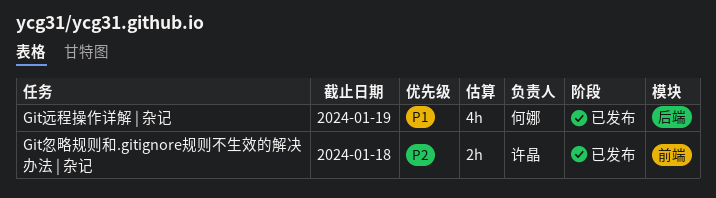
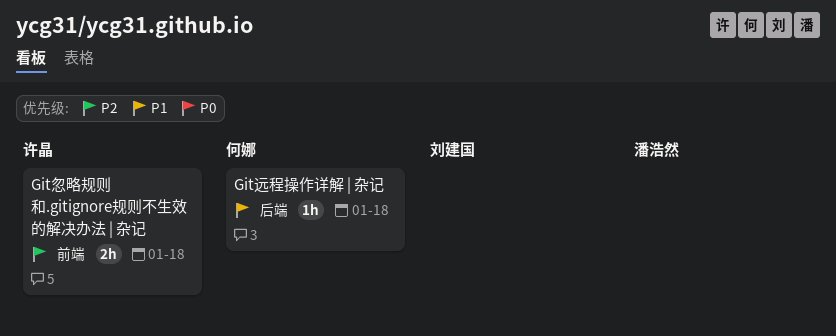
Git远程操作详解 | 杂记, estimate: 4h -> 1h
Git远程操作详解 | 杂记, due: Jan 19 -> Jan 18

